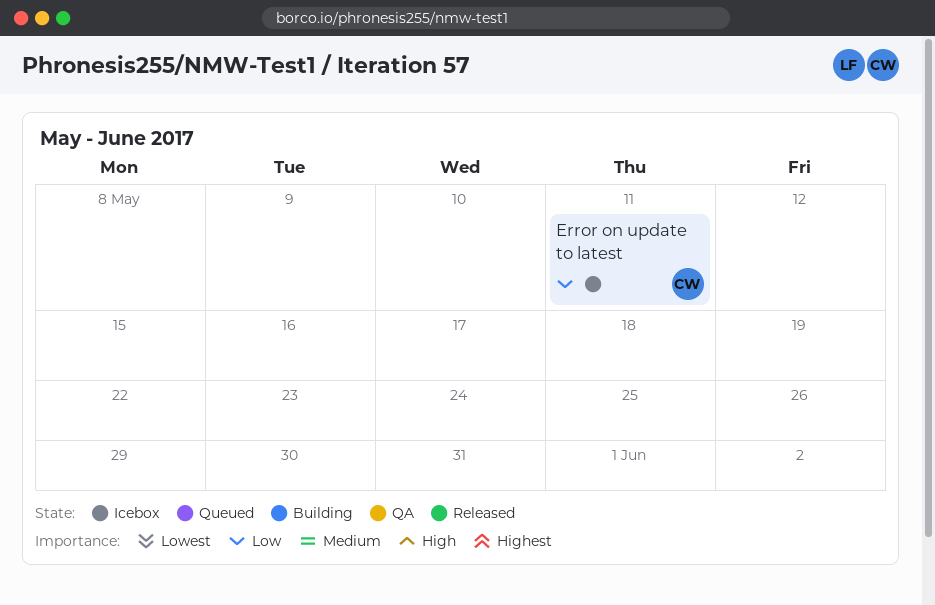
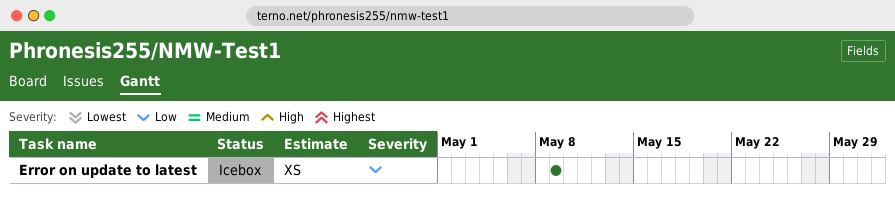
Error on update to latest, due: May 11 -> May 9

